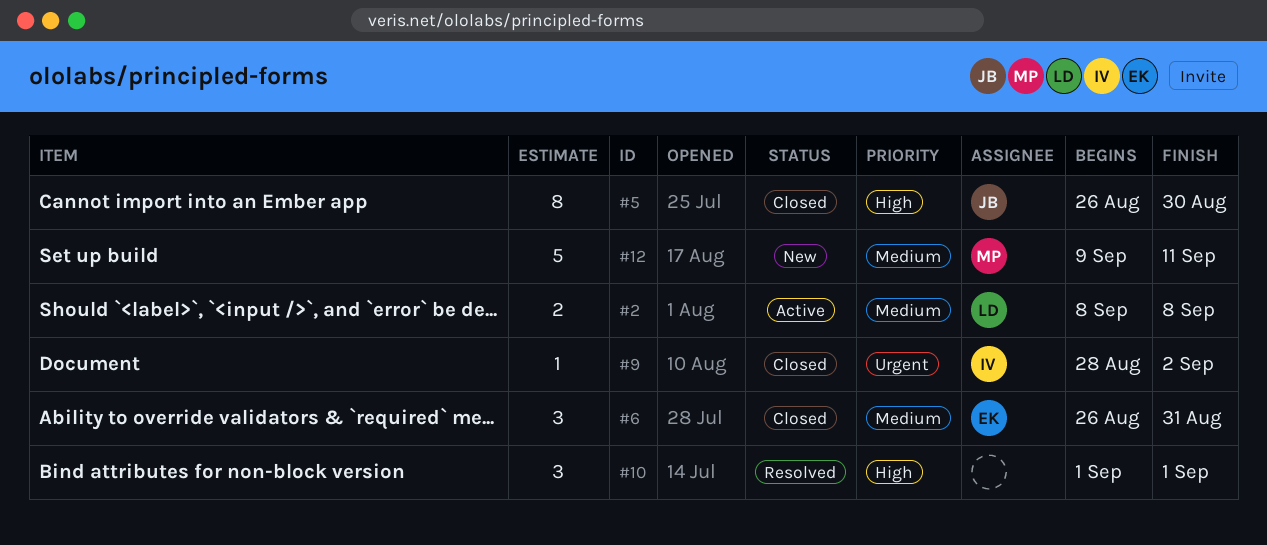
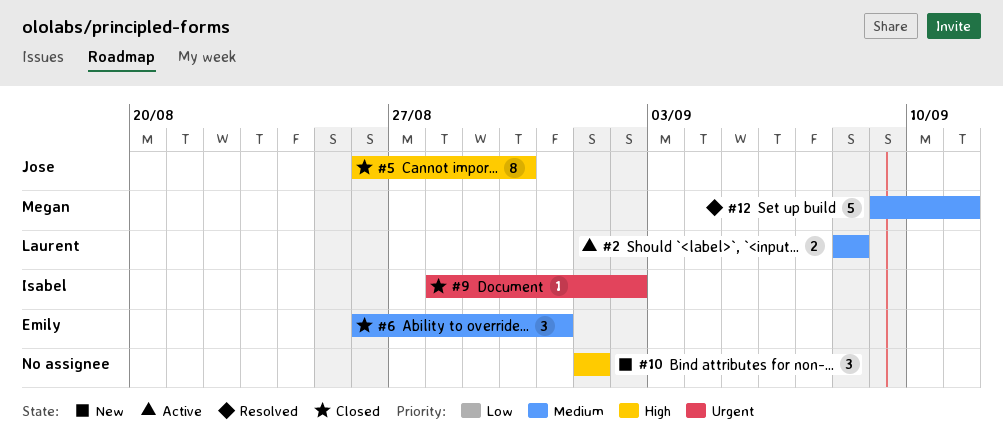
#10, status: Resolved -> New
#12, status: New -> Resolved

